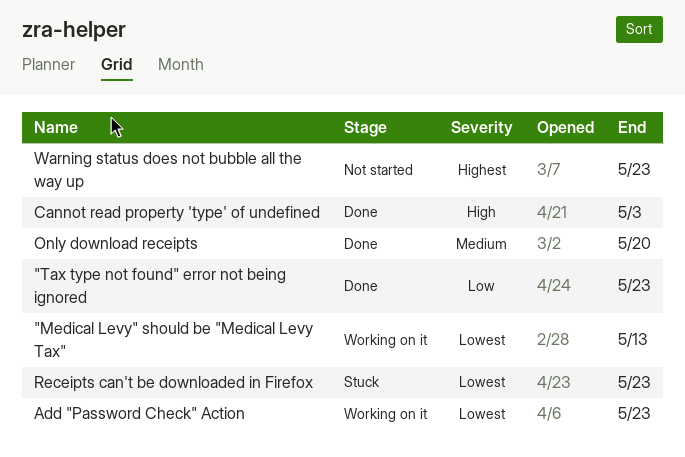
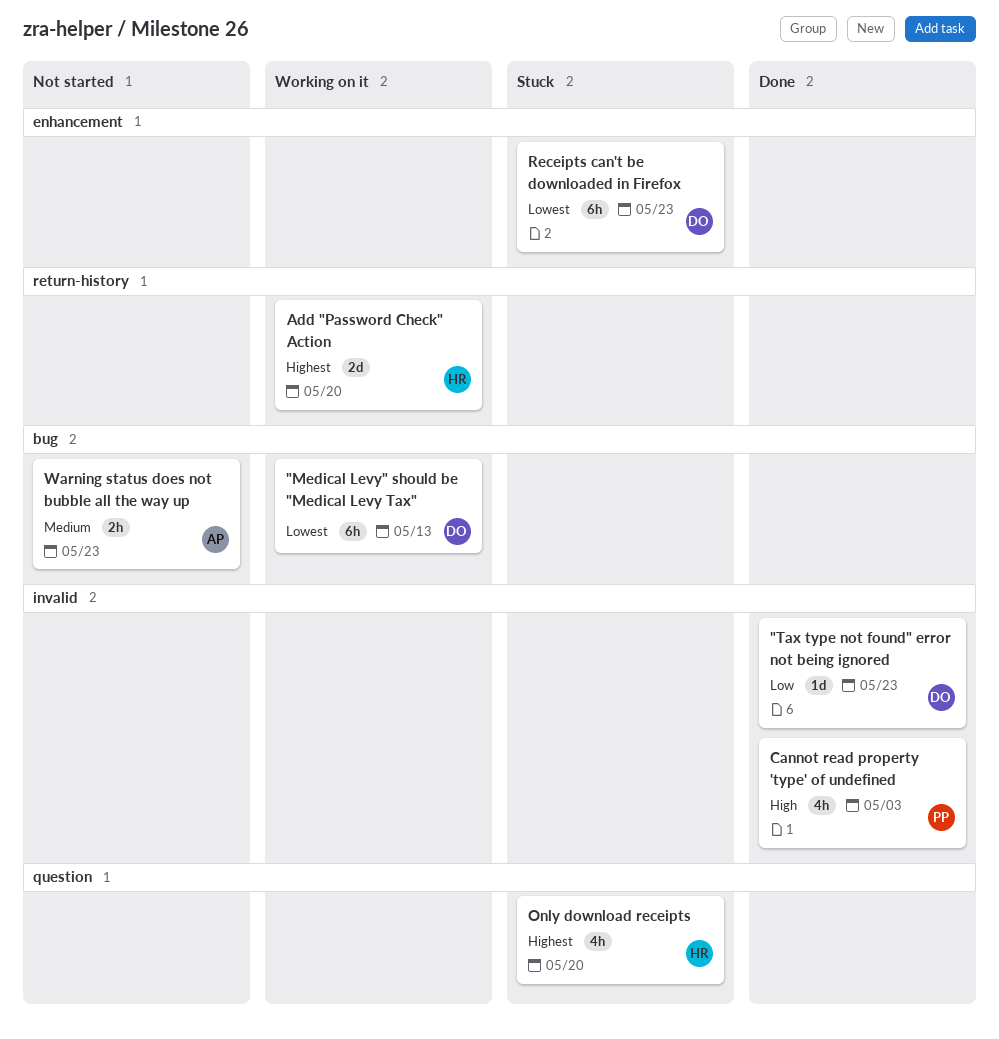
Add "Password Check" Action, priority: Lowest -> Highest
Add "Password Check" Action, due: May 23 -> May 20
Only download receipts, status: Done -> Stuck
Only download receipts, priority: Medium -> Highest
Warning status does not bubble all the way up, priority: Highest -> Medium

